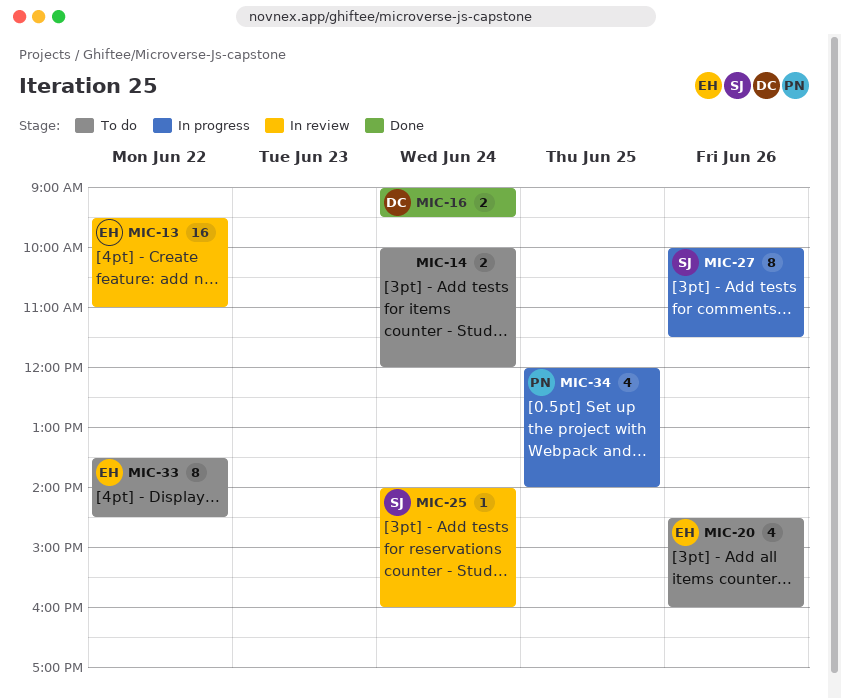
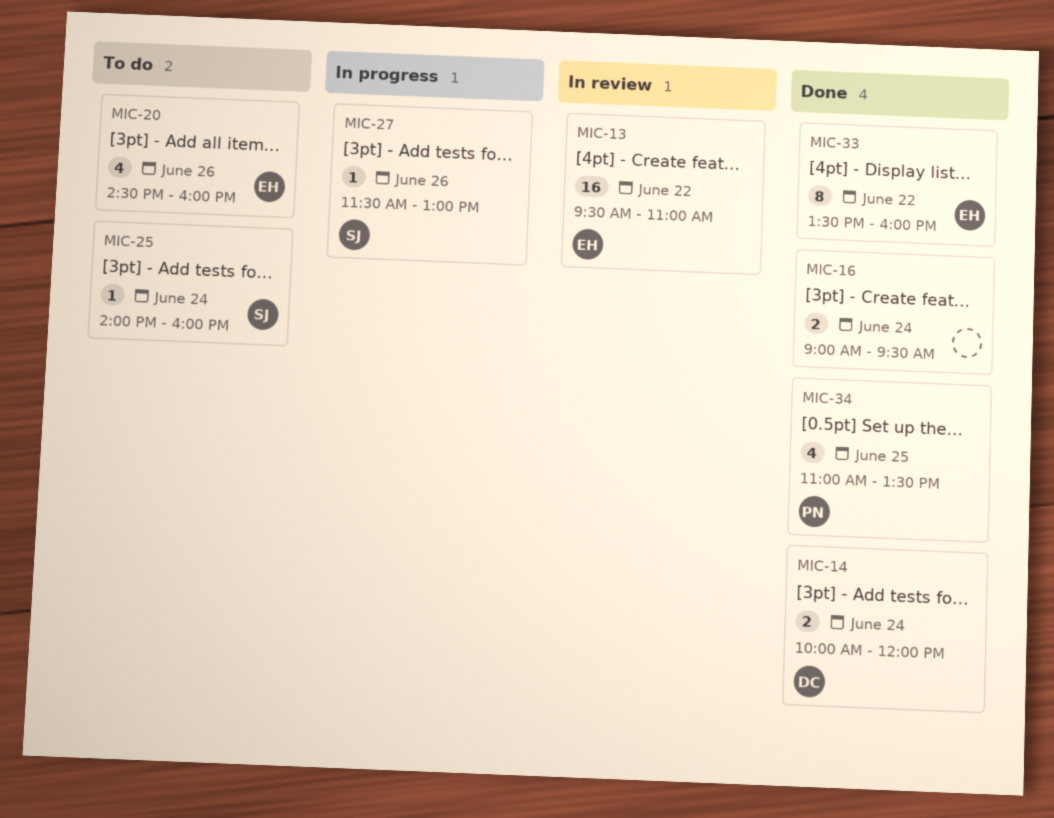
MIC-14, status: To do -> Done
MIC-14, owner: none -> DC
MIC-16, owner: DC -> none
MIC-25, status: In review -> To do
MIC-27, estimate: 8 -> 1
MIC-27, begins: 10:00 -> 11:30
MIC-27, ends: 11:30 -> 13:00
MIC-33, status: To do -> Done
MIC-33, ends: 14:30 -> 16:00
MIC-34, status: In progress -> Done
MIC-34, begins: 12:00 -> 11:00
MIC-34, ends: 14:00 -> 13:30

